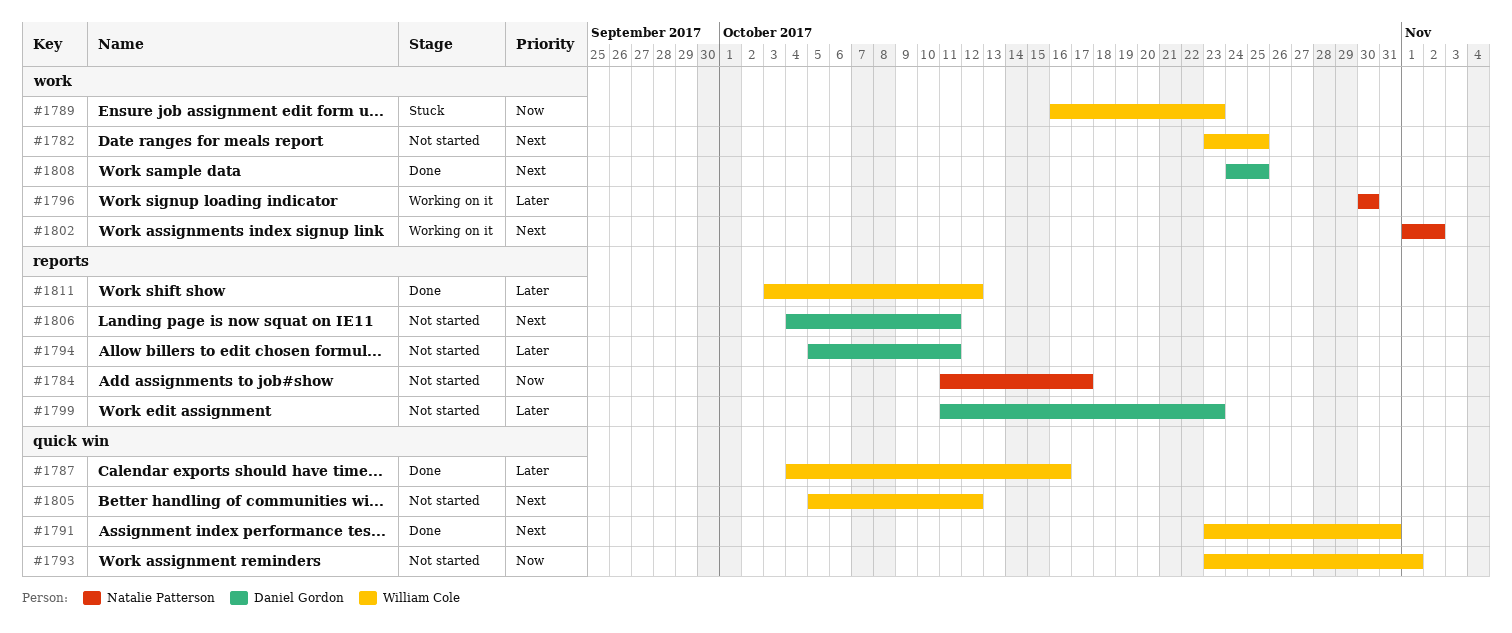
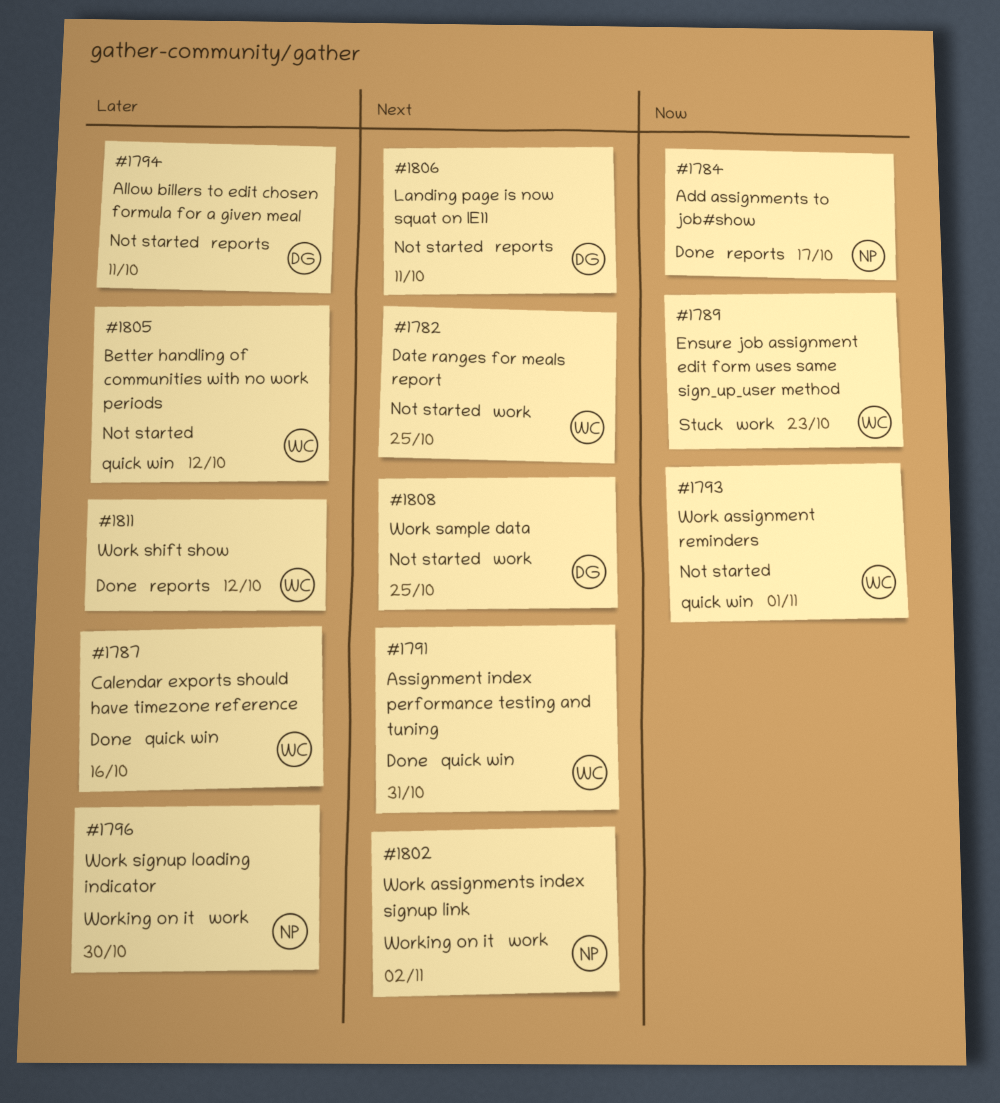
#1784, status: Not started -> Done
#1799: present -> none
#1805, priority: Next -> Later
#1808, status: Done -> Not started

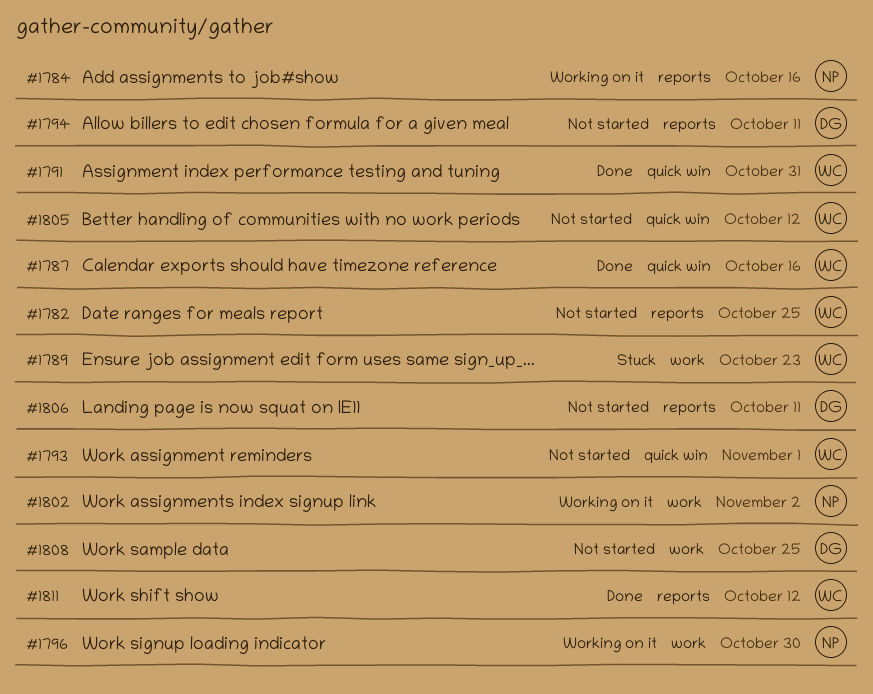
#1782, label: work -> reports
#1784, status: Done -> Working on it
#1784, due: Oct 17 -> Oct 16

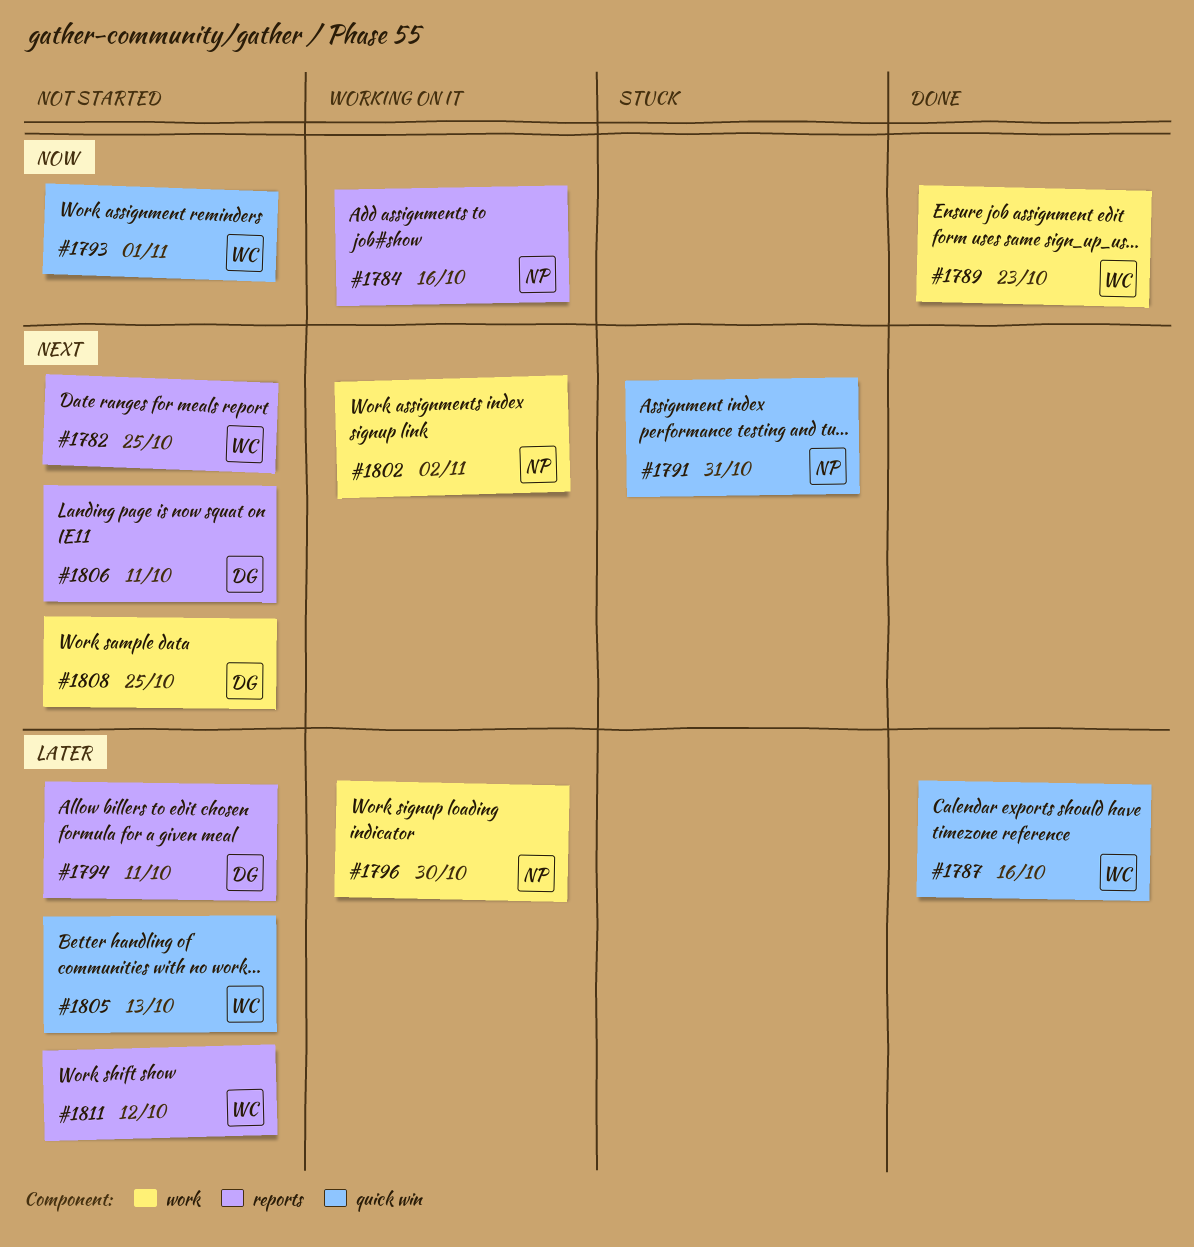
#1789, status: Stuck -> Done
#1791, status: Done -> Stuck
#1791, owner: WC -> NP
#1805, due: Oct 12 -> Oct 13
#1811, status: Done -> Not started

